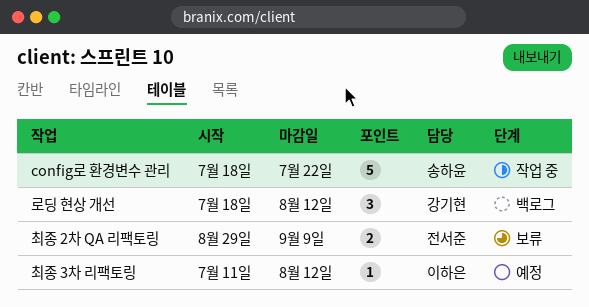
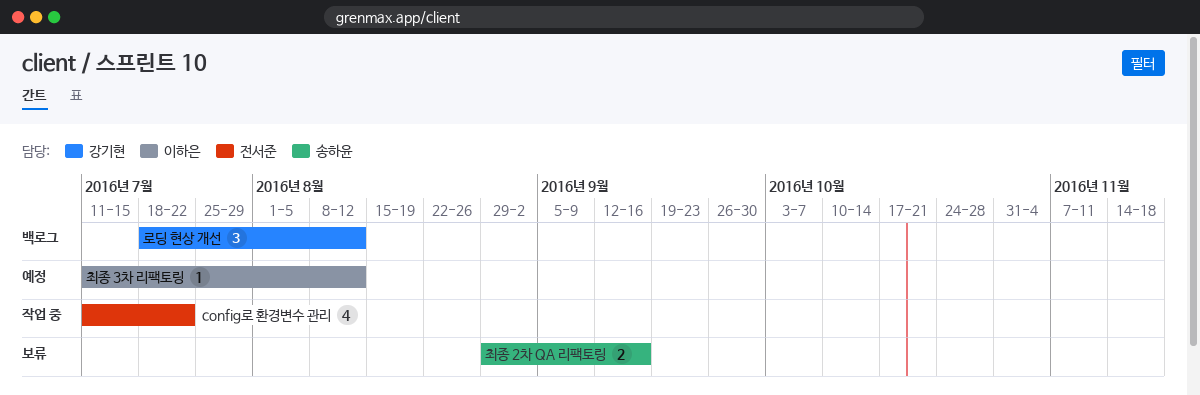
config로 환경변수 관리, owner: 송하윤 -> 전서준
config로 환경변수 관리, estimate: 5 -> 4
config로 환경변수 관리, start: Jul 18 -> Jul 11
최종 2차 QA 리팩토링, owner: 전서준 -> 송하윤
최종 2차 QA 리팩토링, due: Sep 9 -> Sep 16

